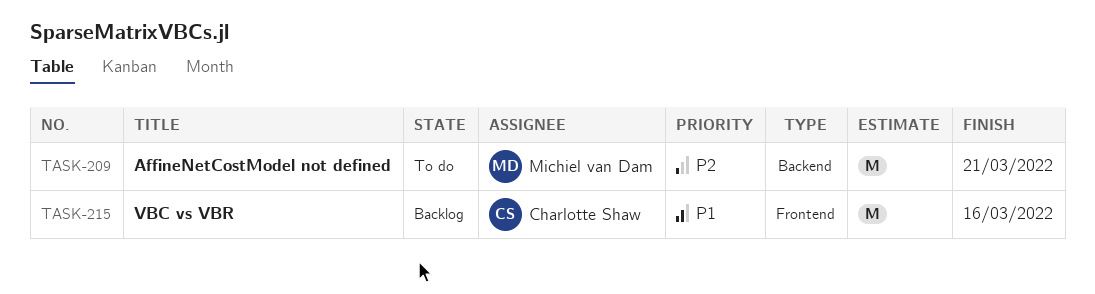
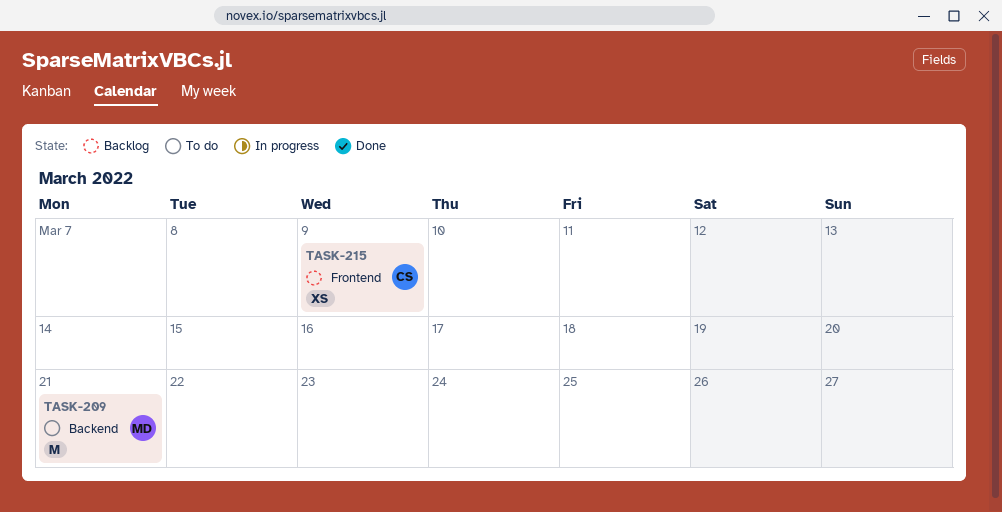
TASK-215, estimate: M -> XS
TASK-215, due: Mar 16 -> Mar 9

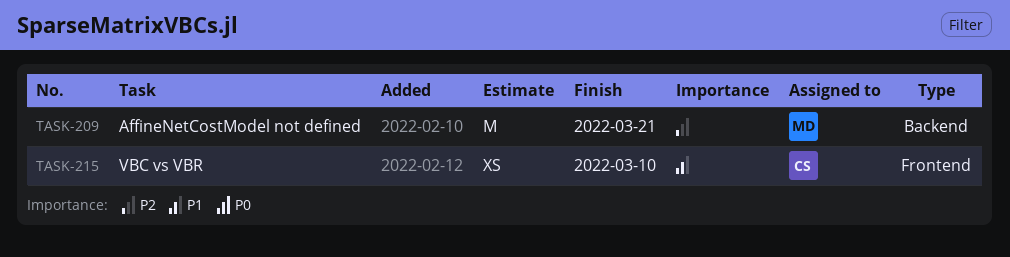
TASK-215, due: Mar 9 -> Mar 10

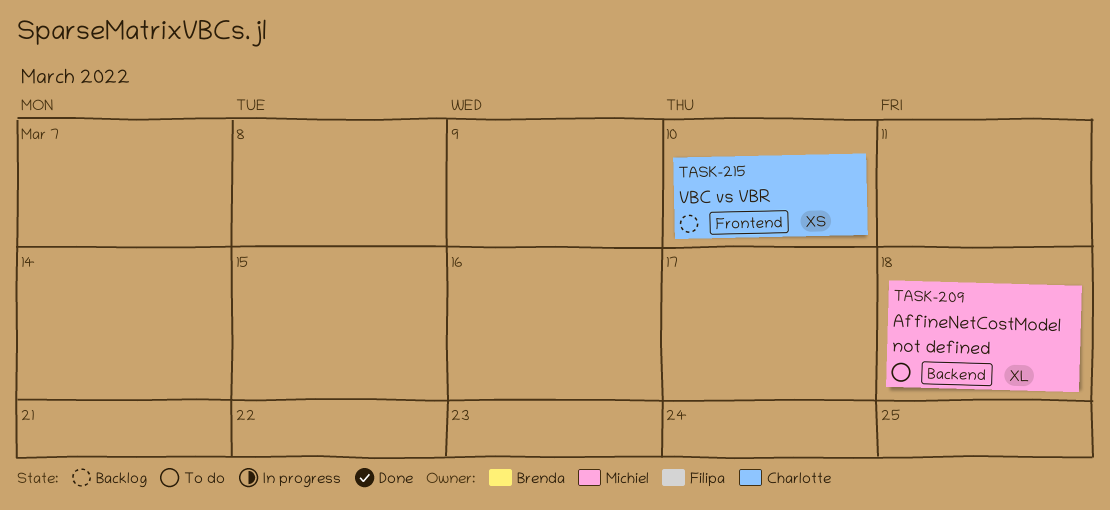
TASK-209, estimate: M -> XL
TASK-209, due: Mar 21 -> Mar 18

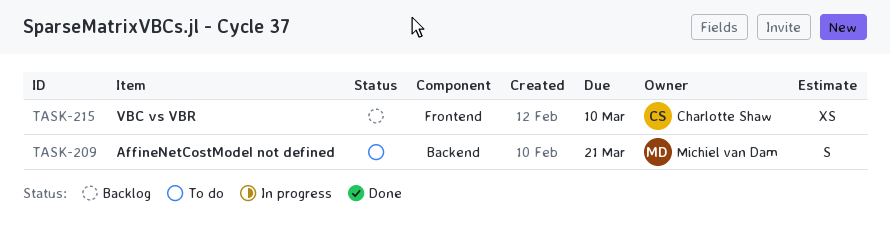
TASK-209, estimate: XL -> S
TASK-209, due: Mar 18 -> Mar 21

